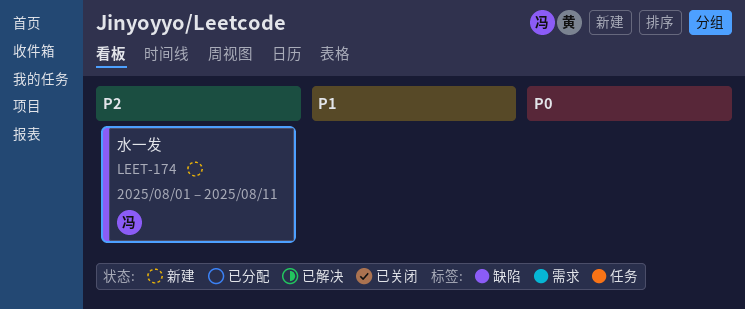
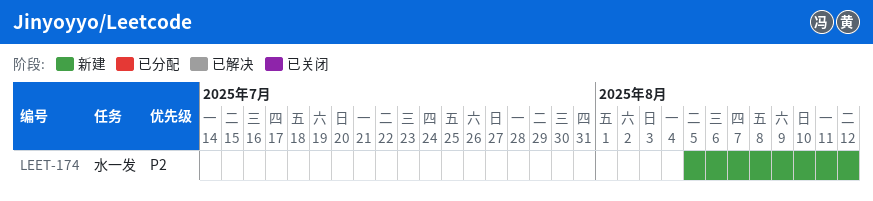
LEET-174, start: Aug 1 -> Aug 5
LEET-174, due: Aug 11 -> Aug 12

